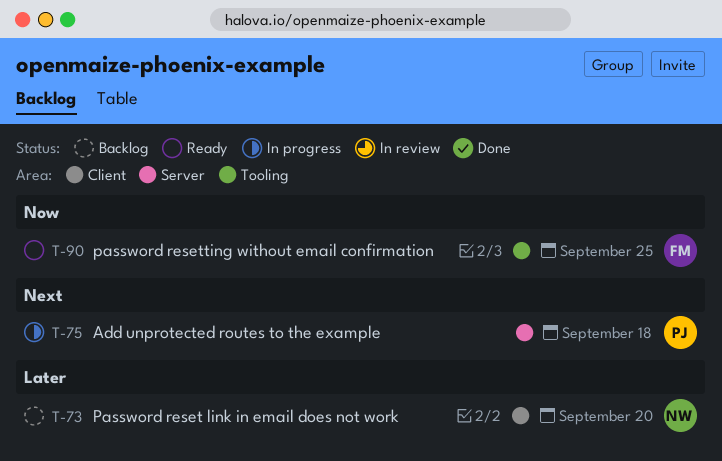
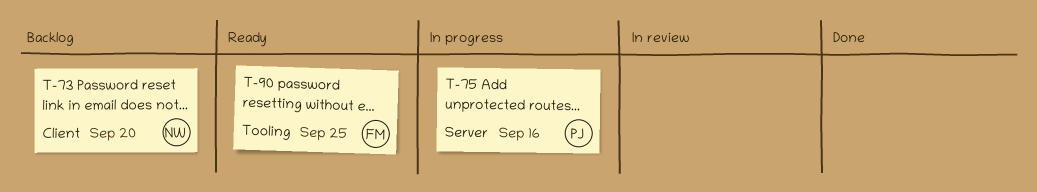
T-75, due: Sep 18 -> Sep 16

